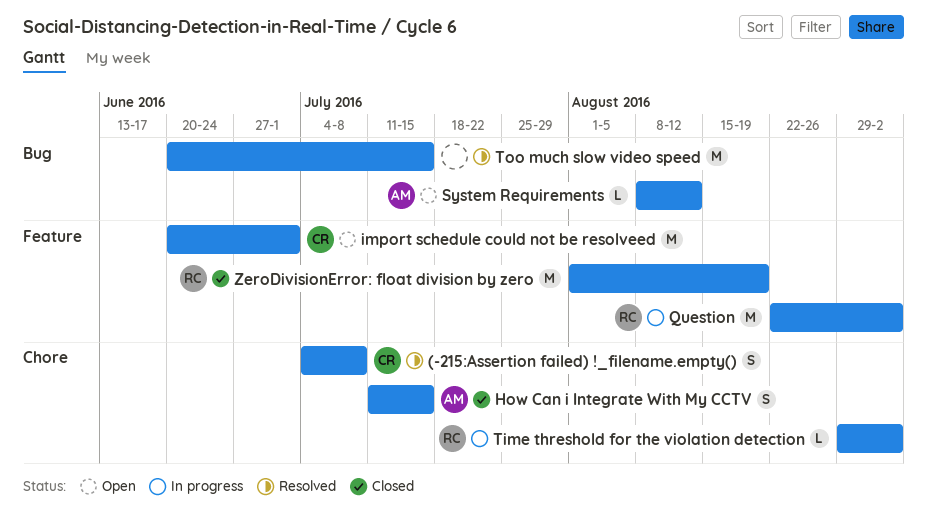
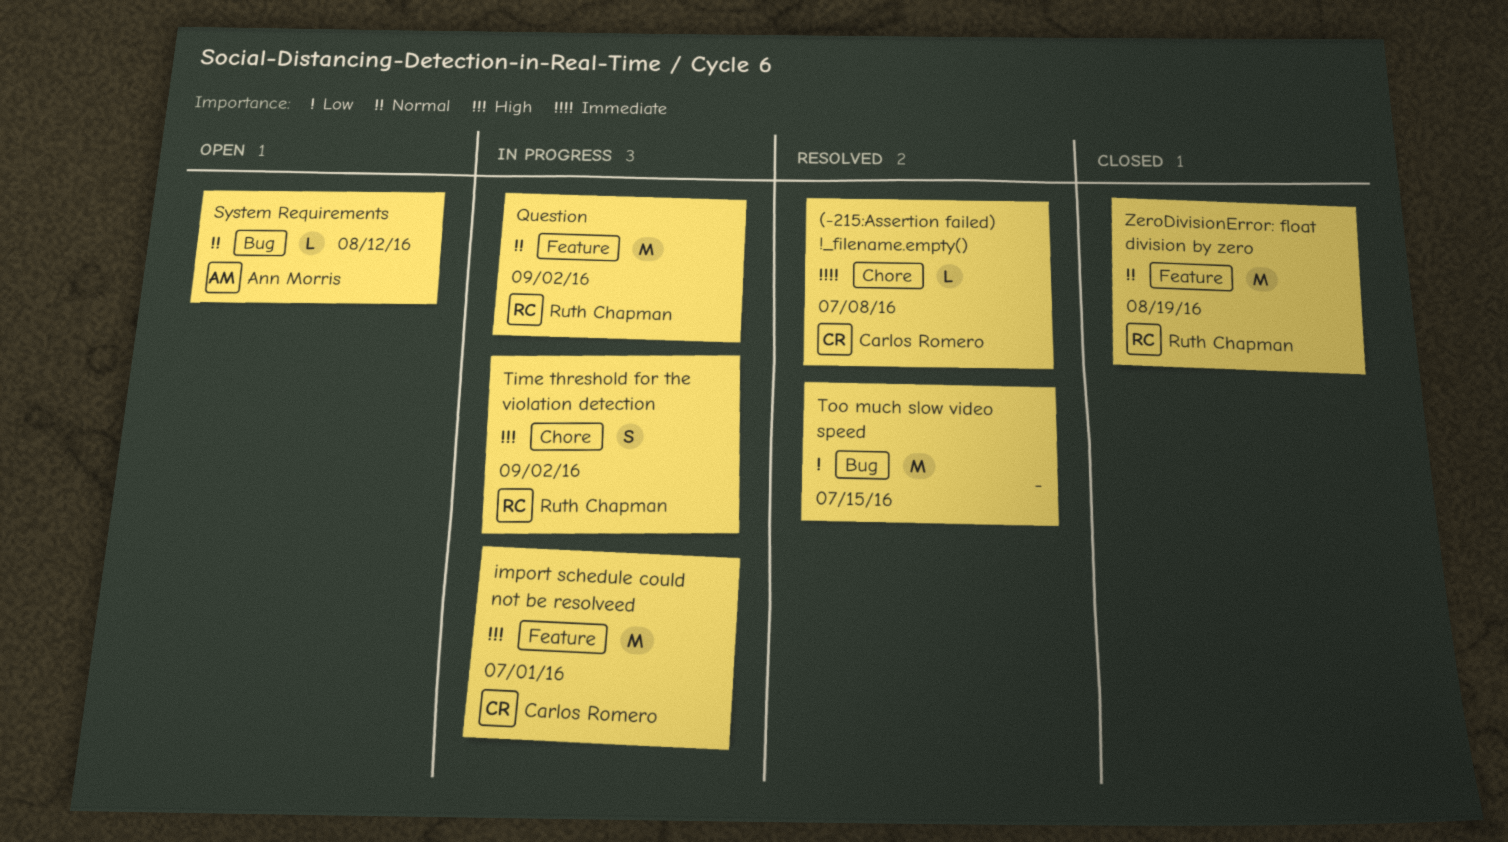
(-215:Assertion failed) !_filename.empty(), estimate: S -> L
How Can i Integrate With My CCTV: present -> none
import schedule could not be resolveed, status: Open -> In progress
Time threshold for the violation detection, estimate: L -> S

